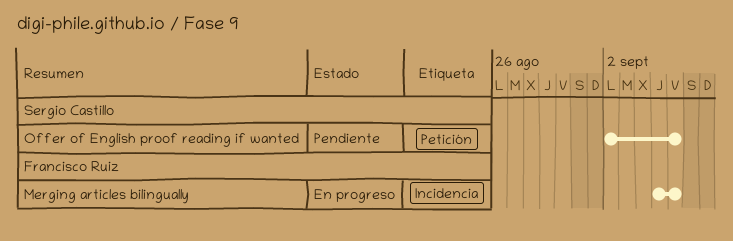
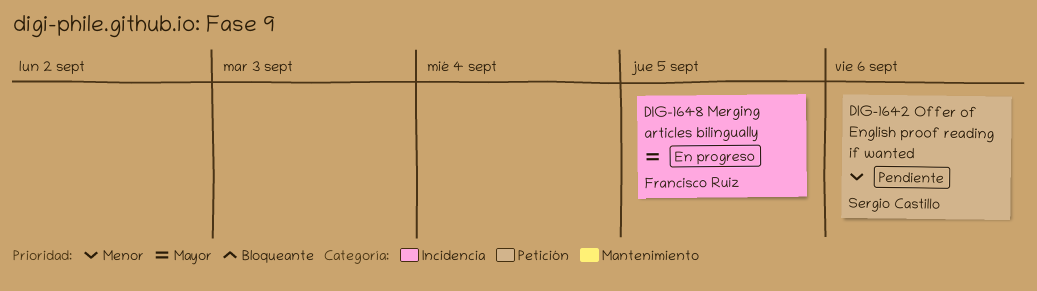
Merging articles bilingually, due: Sep 6 -> Sep 5

